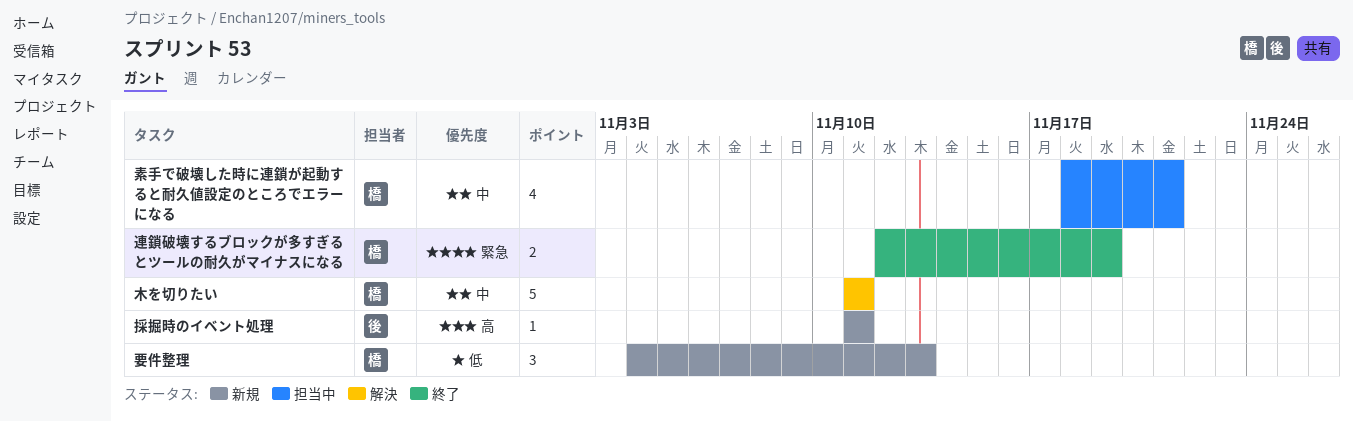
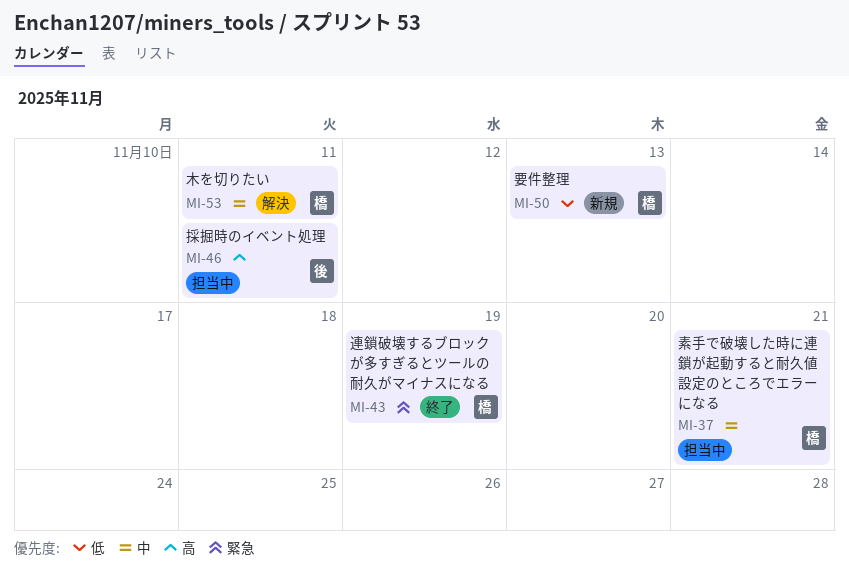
採掘時のイベント処理, status: 新規 -> 担当中

